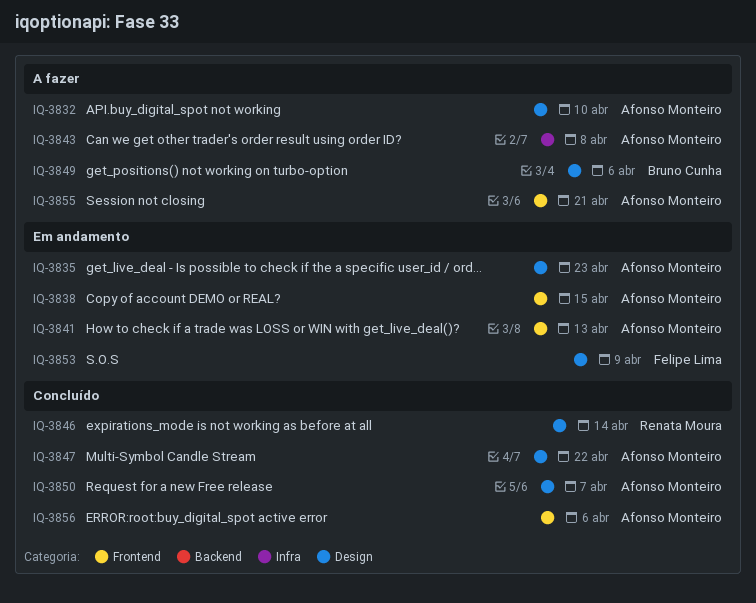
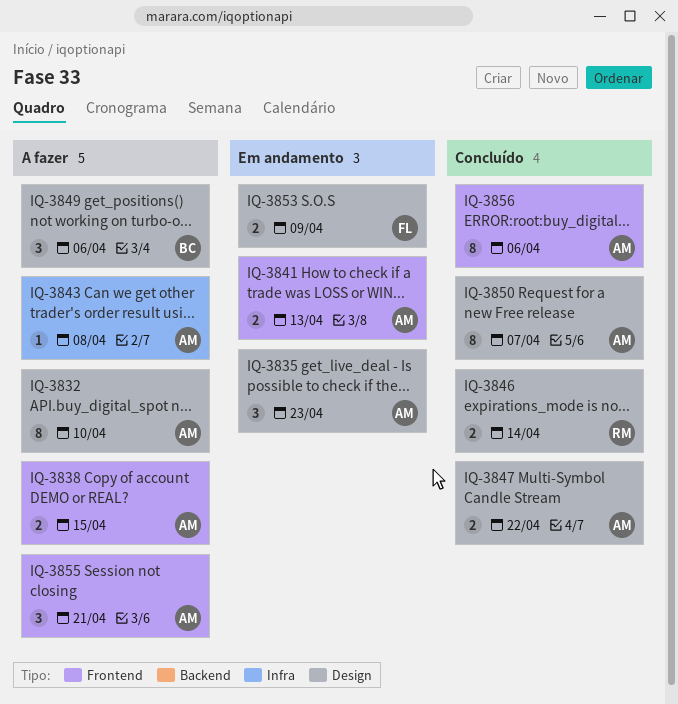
IQ-3838, status: Em andamento -> A fazer

